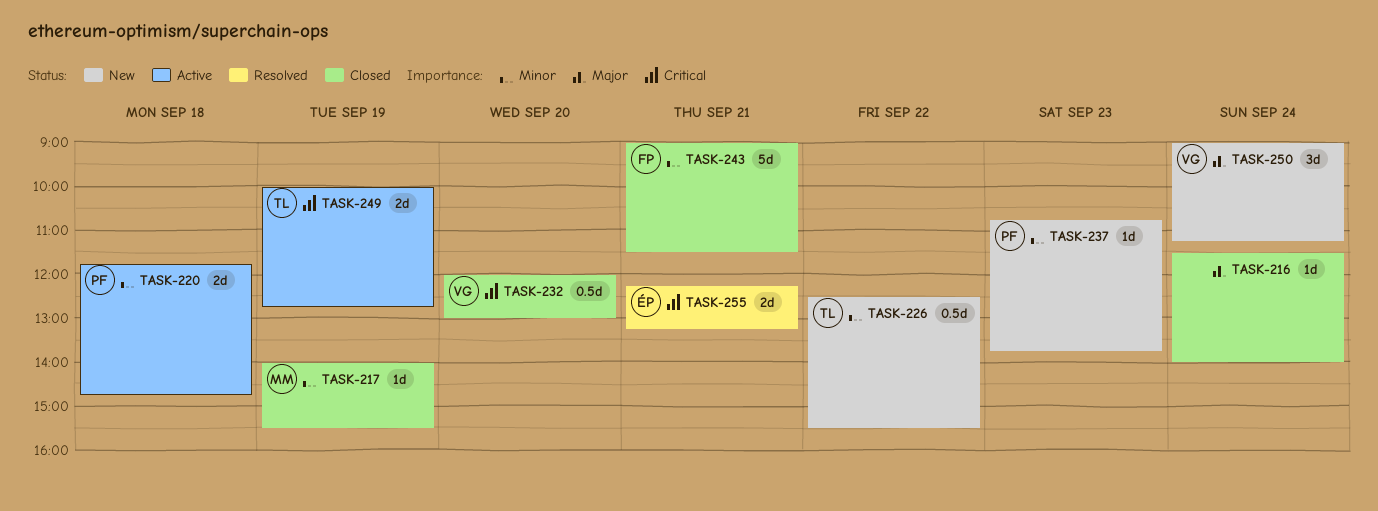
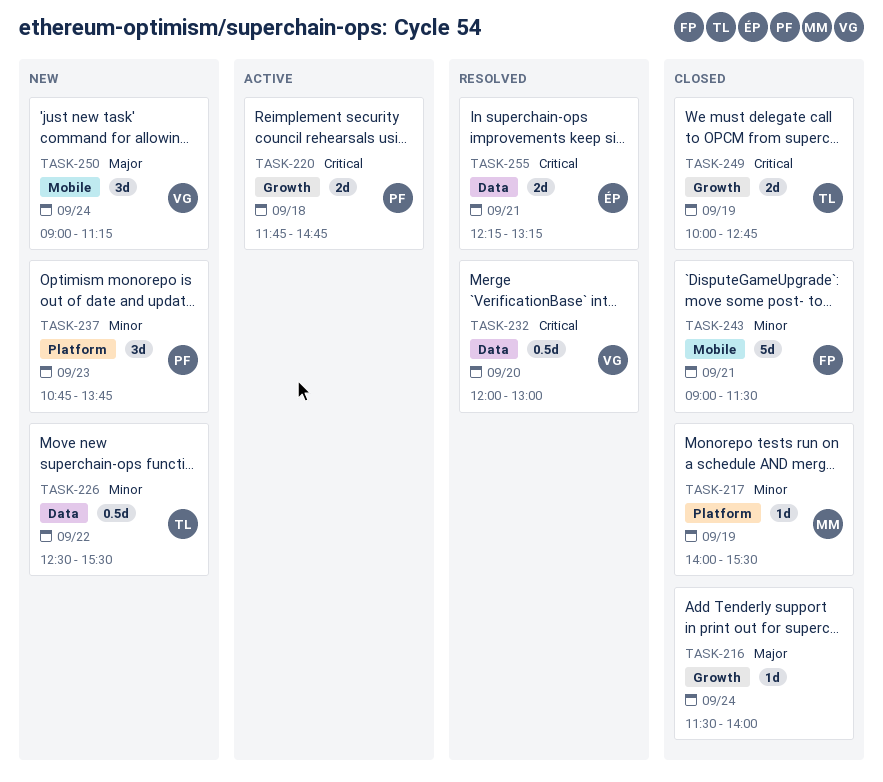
TASK-220, priority: Minor -> Critical
TASK-232, status: Closed -> Resolved
TASK-237, estimate: 1d -> 3d
TASK-249, status: Active -> Closed

